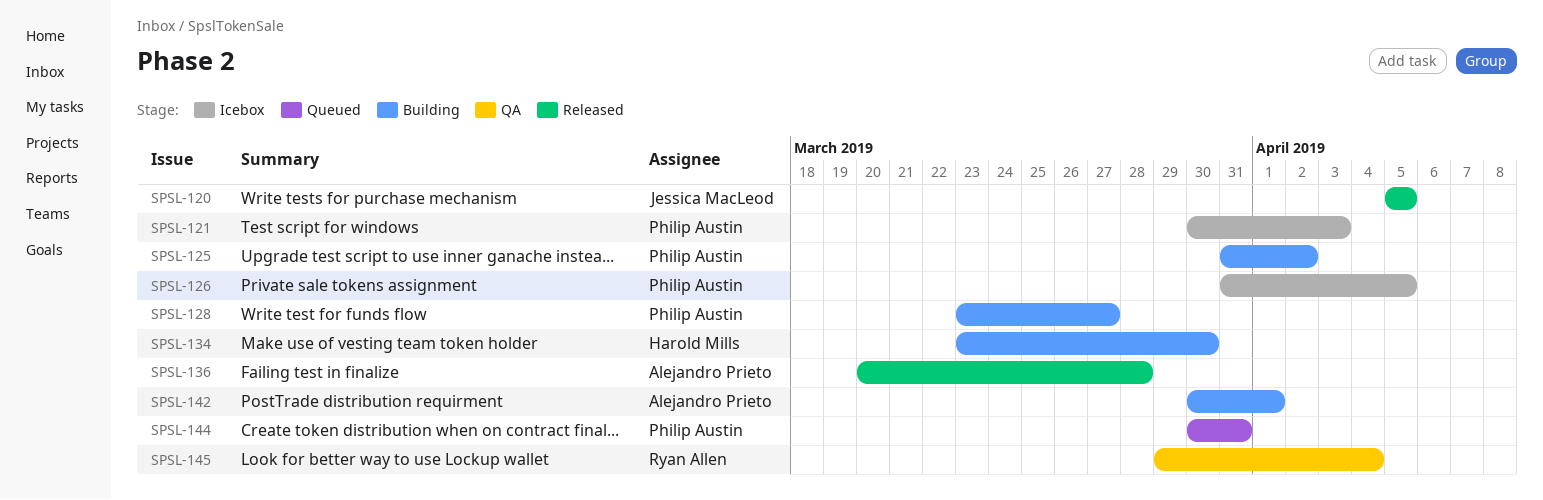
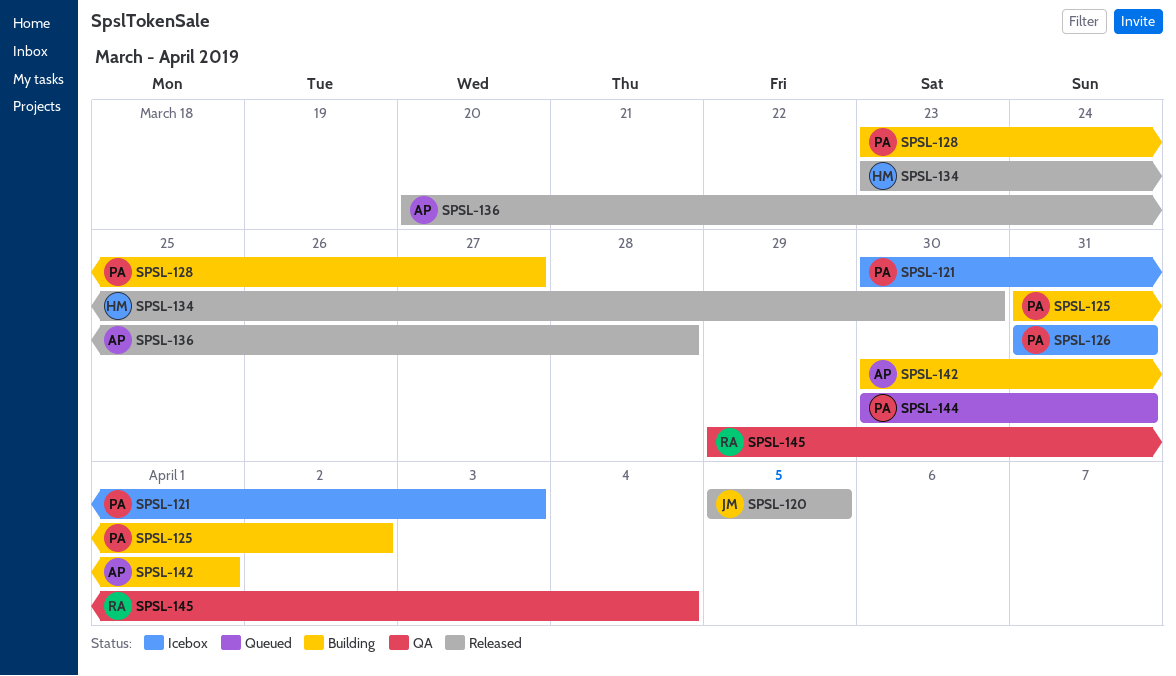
SPSL-126, due: Apr 5 -> Mar 31
SPSL-134, status: Building -> Released

